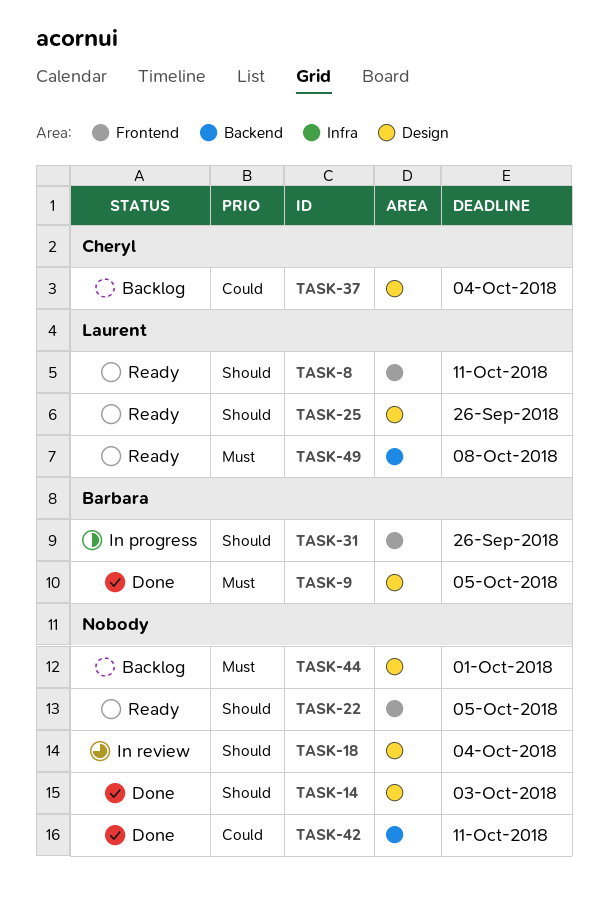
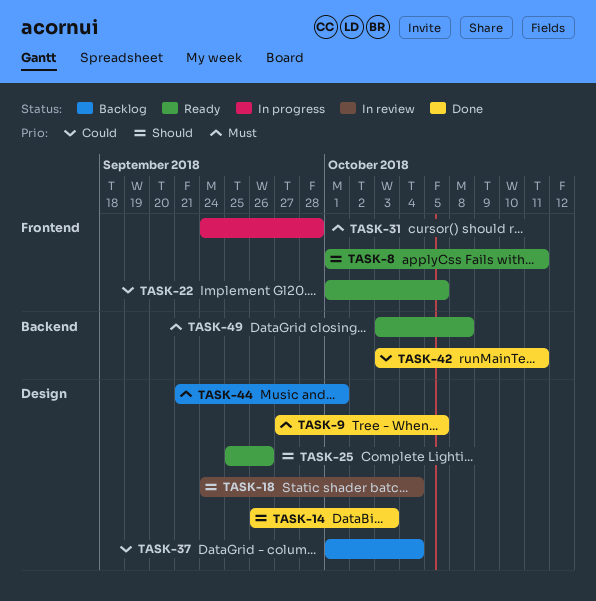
TASK-22, priority: Should -> Could
TASK-31, priority: Should -> Must
TASK-31, due: Sep 26 -> Sep 28

